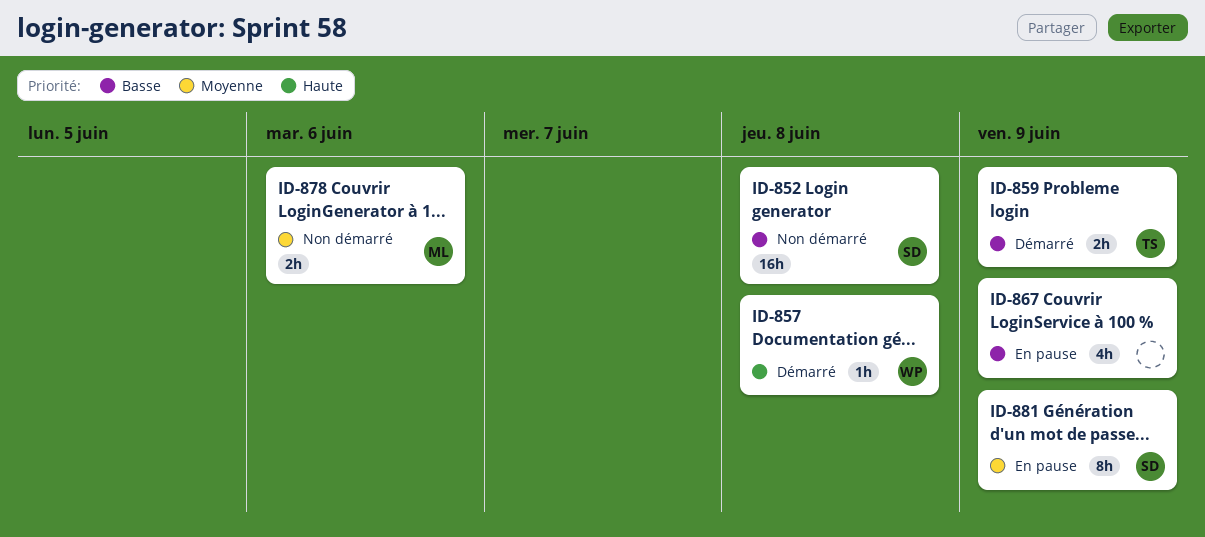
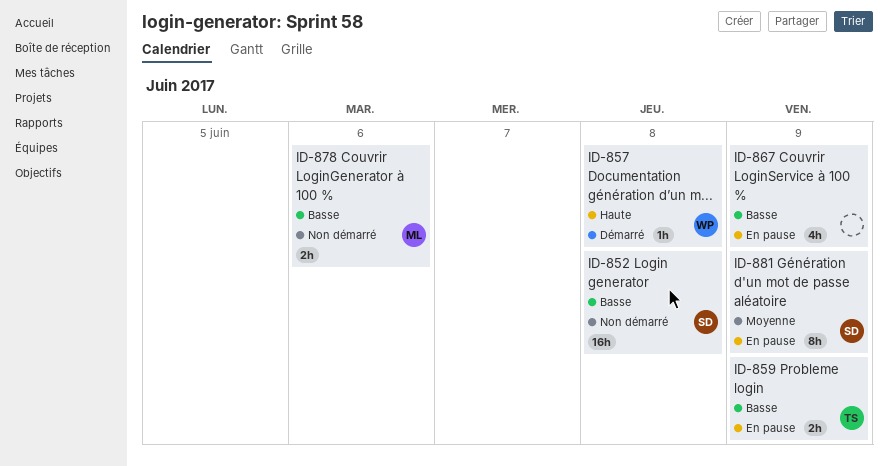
ID-859, status: Démarré -> En pause
ID-878, priority: Moyenne -> Basse

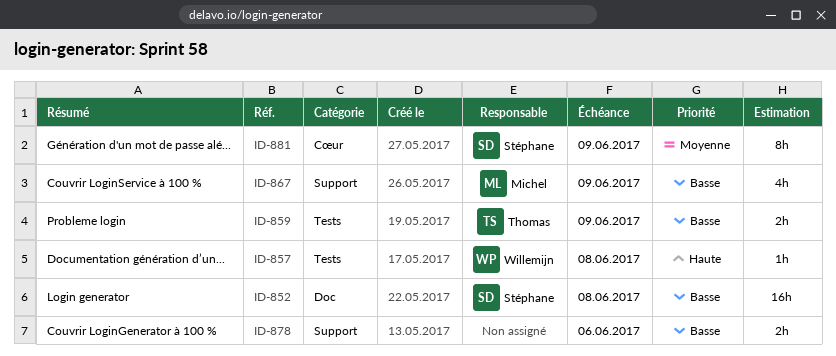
ID-867, owner: none -> Michel
ID-878, owner: Michel -> none

